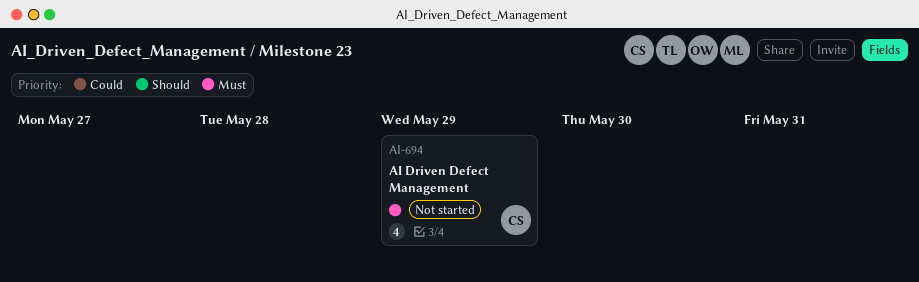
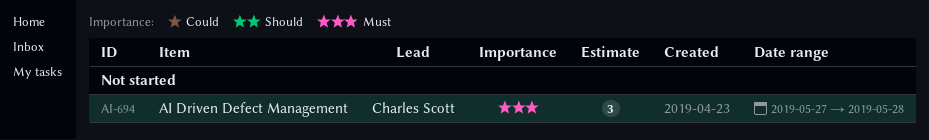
AI-694, estimate: 4 -> 3
AI-694, due: May 29 -> May 28

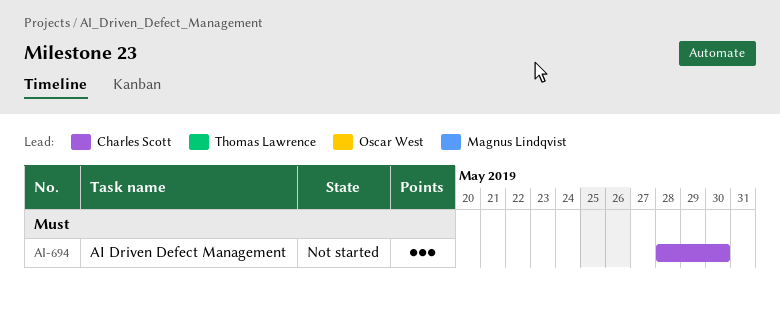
AI-694, start: May 27 -> May 28
AI-694, due: May 28 -> May 30

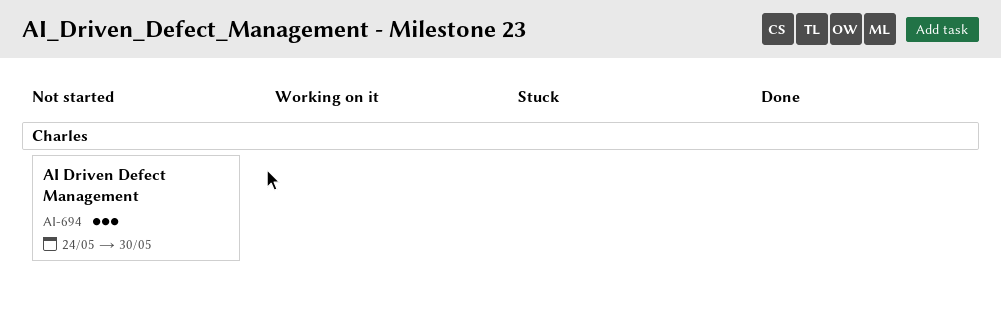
AI-694, start: May 28 -> May 24

